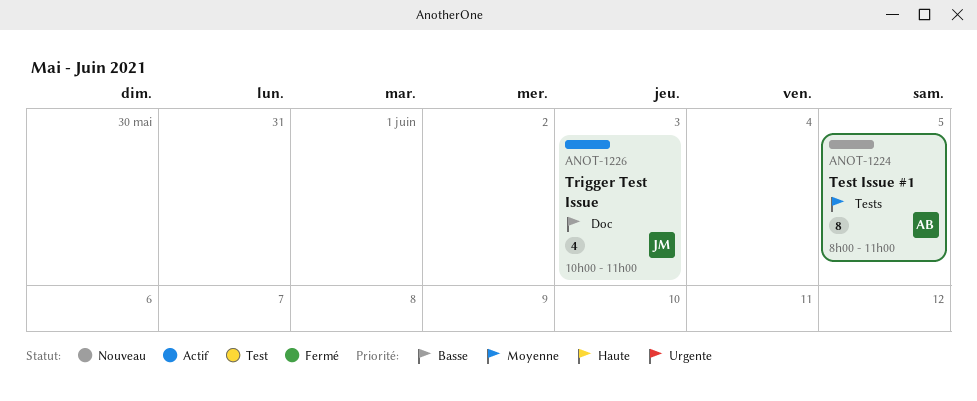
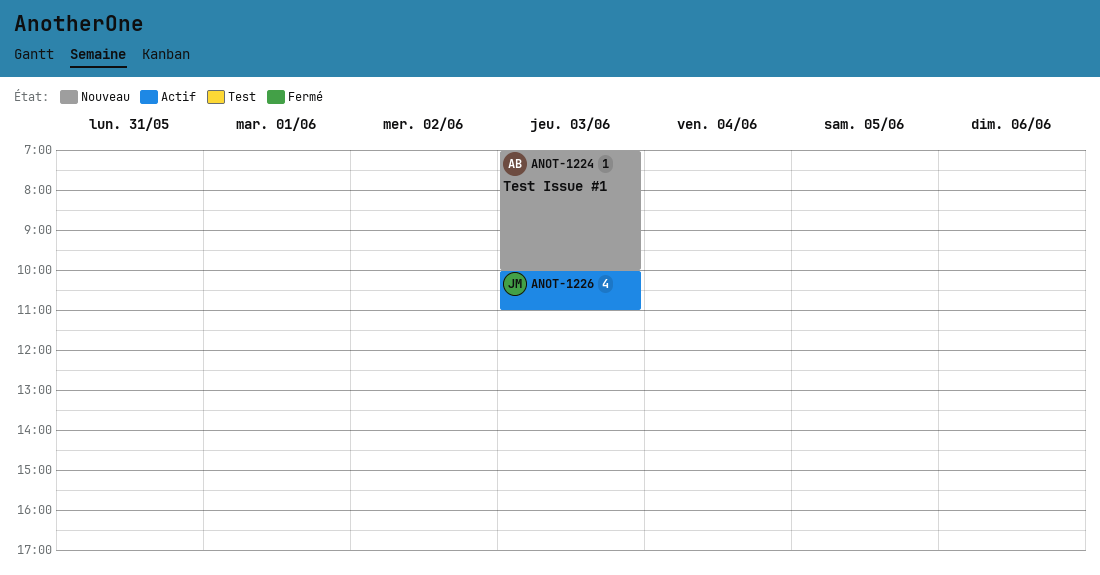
ANOT-1224, estimate: 8 -> 1
ANOT-1224, day: Jun 5 -> Jun 3
ANOT-1224, begins: 08:00 -> 07:00
ANOT-1224, ends: 11:00 -> 10:00

